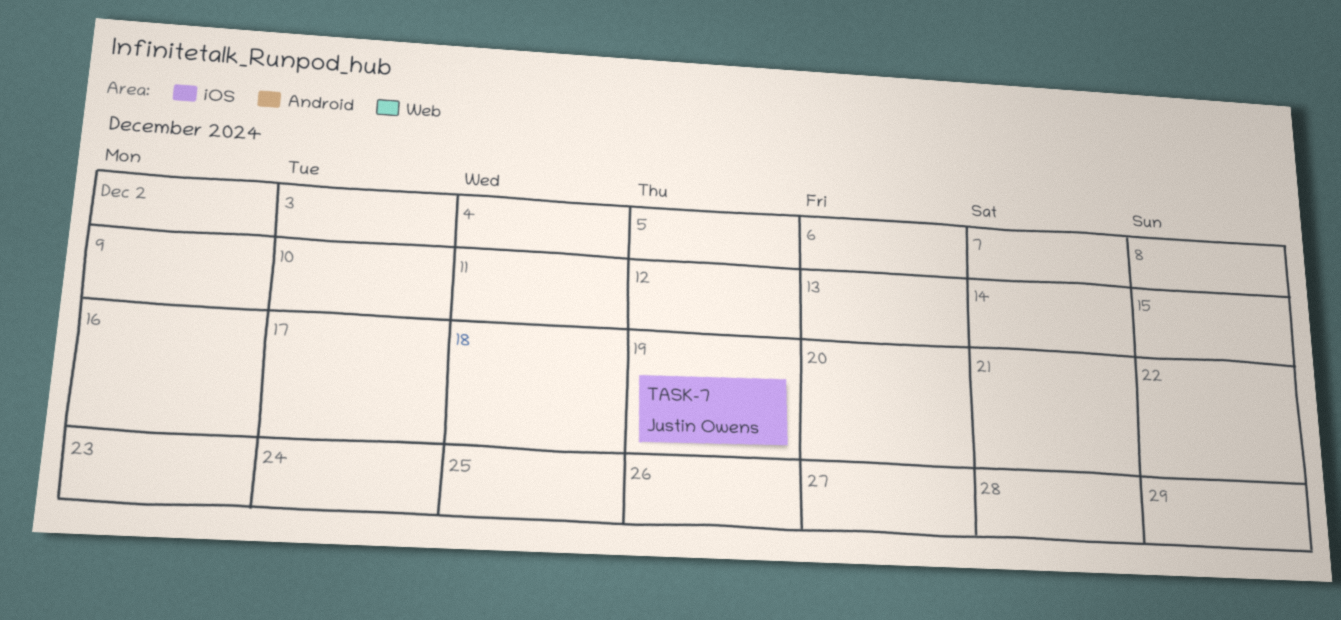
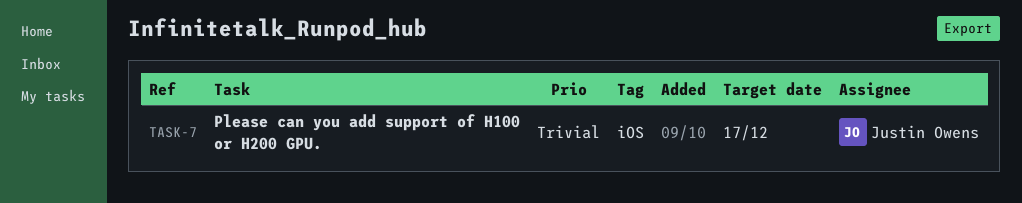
TASK-7, due: Dec 19 -> Dec 17

